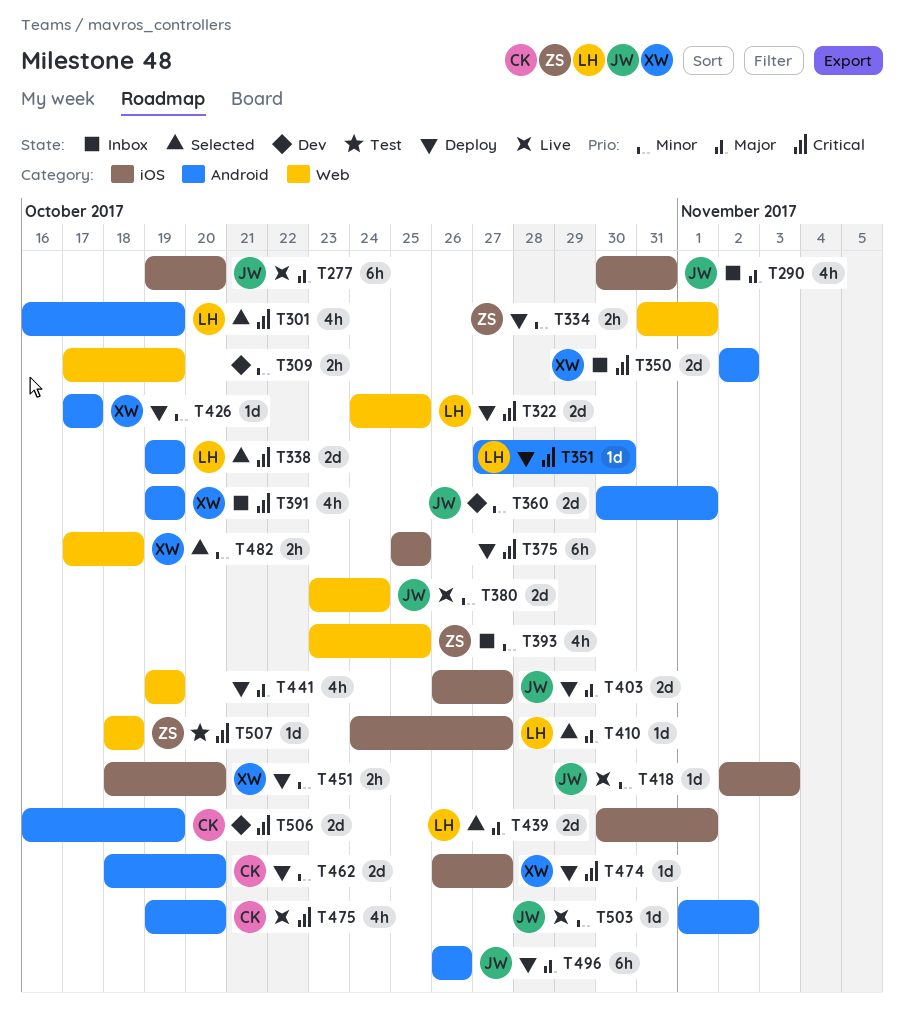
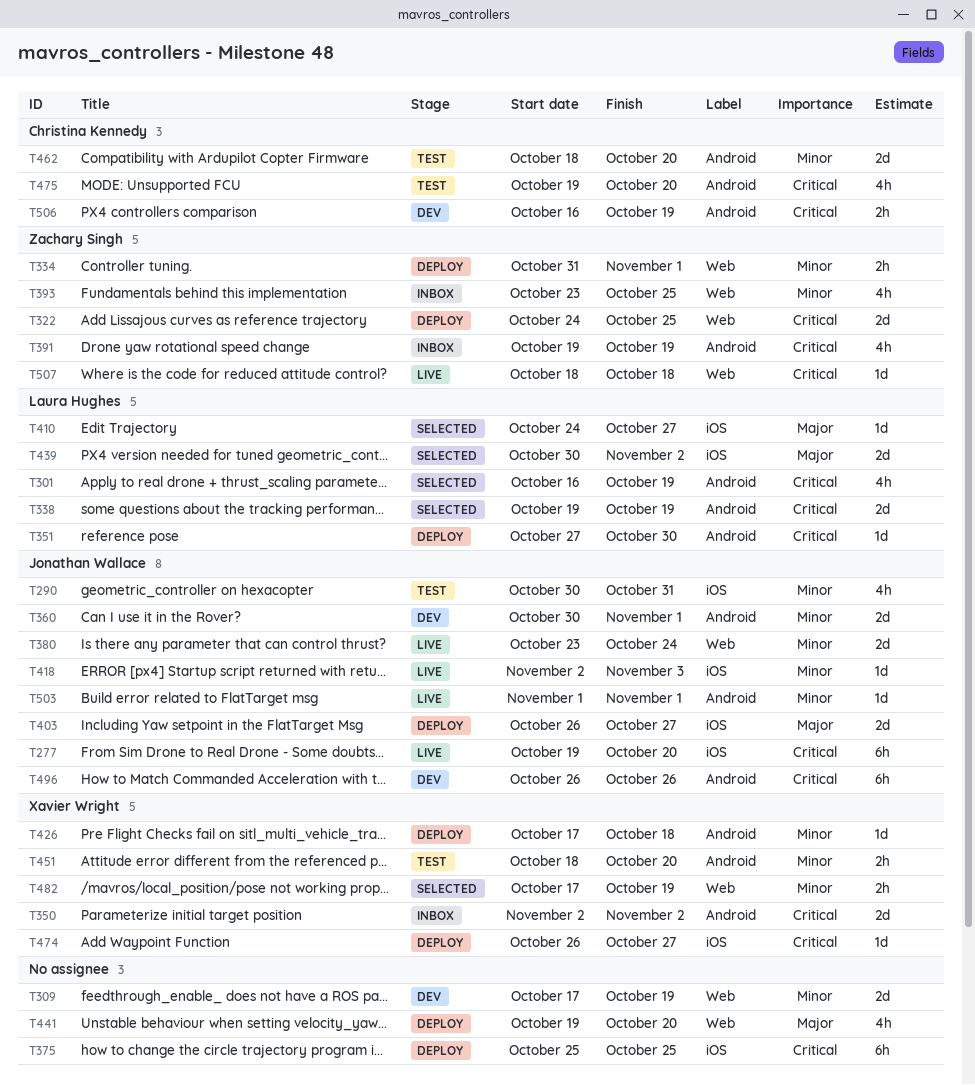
T277, priority: Major -> Critical
T290, status: Inbox -> Test
T290, priority: Major -> Minor
T309, estimate: 2h -> 2d
T322, owner: Laura Hughes -> Zachary Singh
T391, owner: Xavier Wright -> Zachary Singh
T426, due: Oct 17 -> Oct 18
T439, due: Nov 1 -> Nov 2
T441, due: Oct 19 -> Oct 20
T451, status: Deploy -> Test
T451, label: iOS -> Android
T462, status: Deploy -> Test
T475, status: Live -> Test
T482, due: Oct 18 -> Oct 19
T496, status: Deploy -> Dev
T496, priority: Major -> Critical
T503, due: Nov 2 -> Nov 1
T506, estimate: 2d -> 2h
T507, status: Test -> Live

